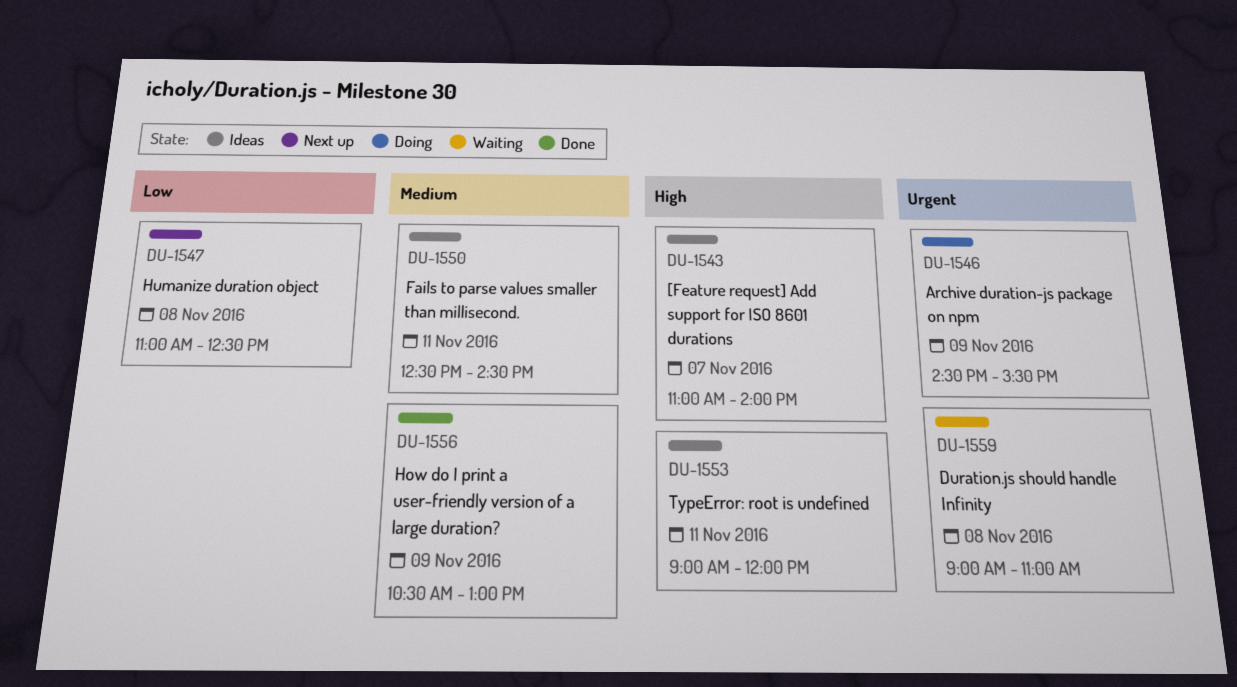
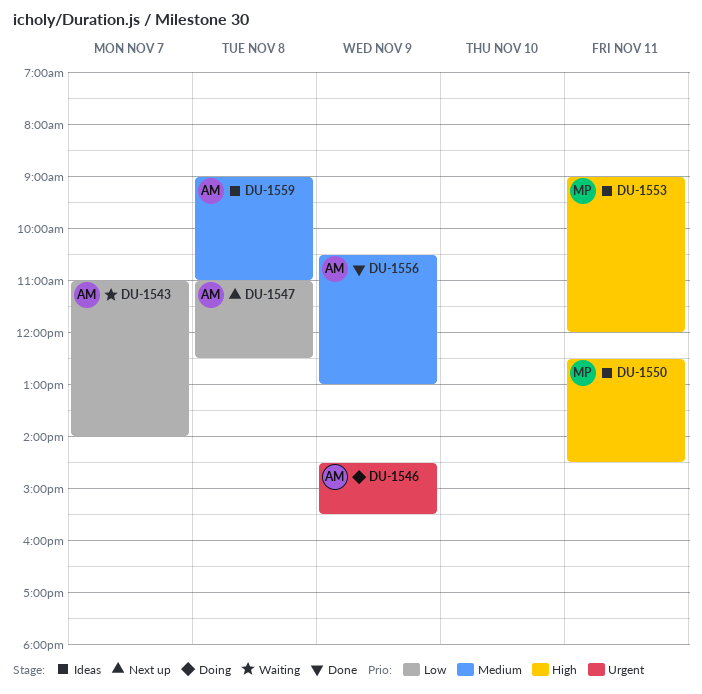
DU-1543, status: Ideas -> Waiting
DU-1543, priority: High -> Low
DU-1550, priority: Medium -> High
DU-1559, status: Waiting -> Ideas
DU-1559, priority: Urgent -> Medium

